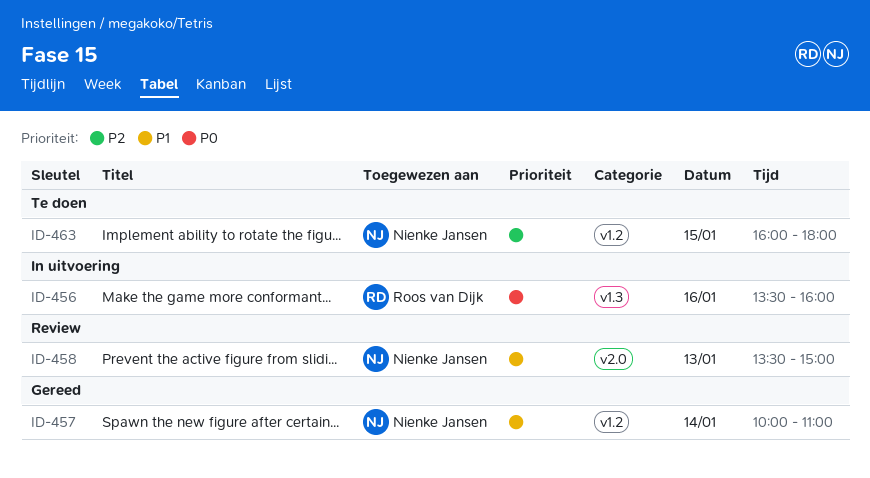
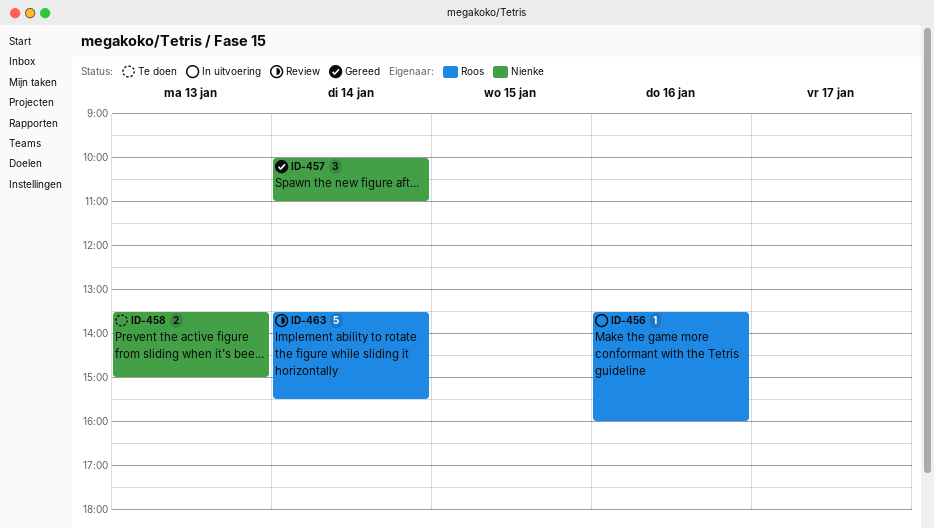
ID-458, status: Review -> Te doen
ID-463, status: Te doen -> Review
ID-463, owner: Nienke Jansen -> Roos van Dijk
ID-463, day: Jan 15 -> Jan 14
ID-463, begins: 16:00 -> 13:30
ID-463, ends: 18:00 -> 15:30

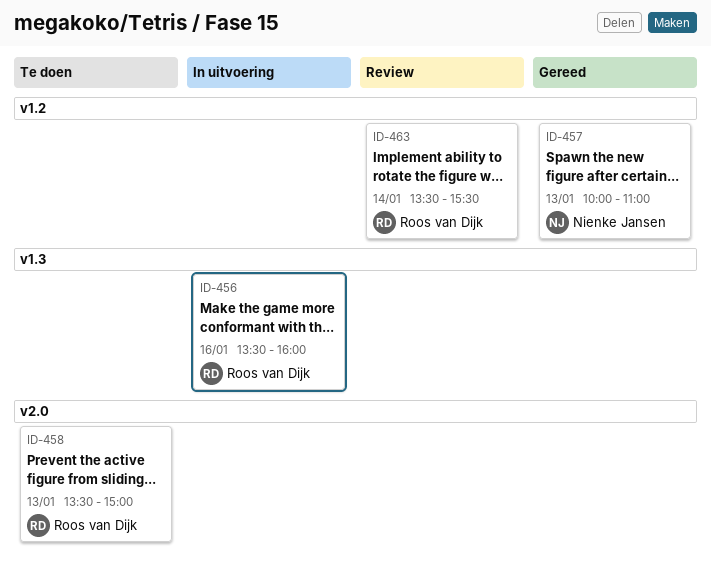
ID-457, day: Jan 14 -> Jan 13
ID-458, owner: Nienke Jansen -> Roos van Dijk

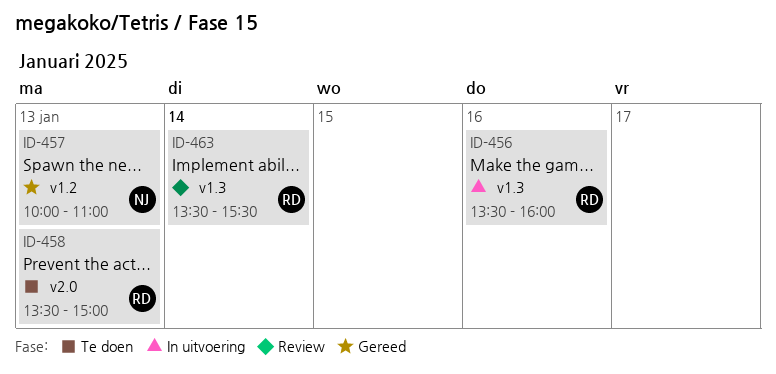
ID-463, label: v1.2 -> v1.3

